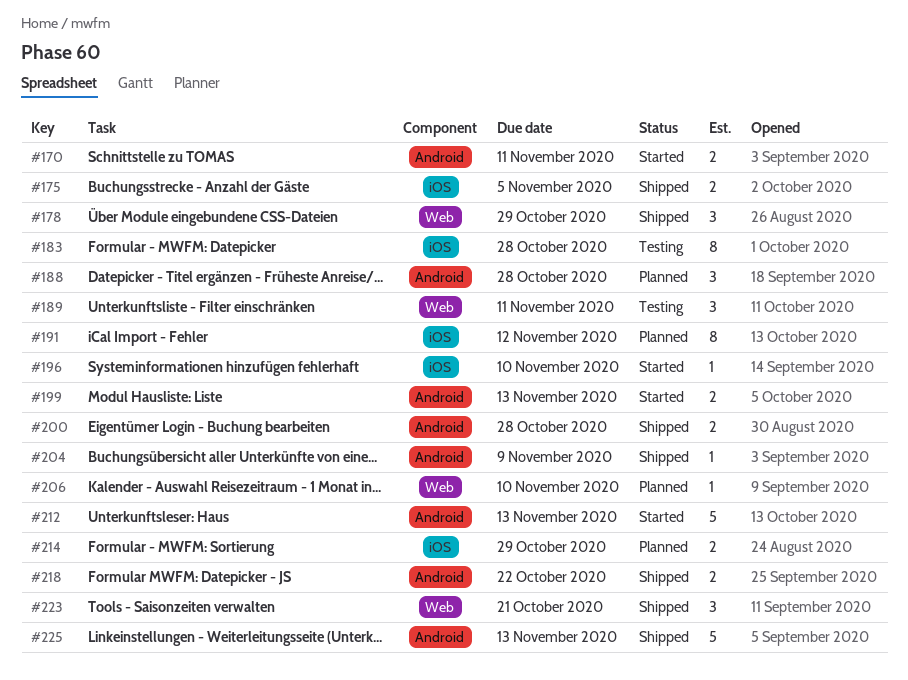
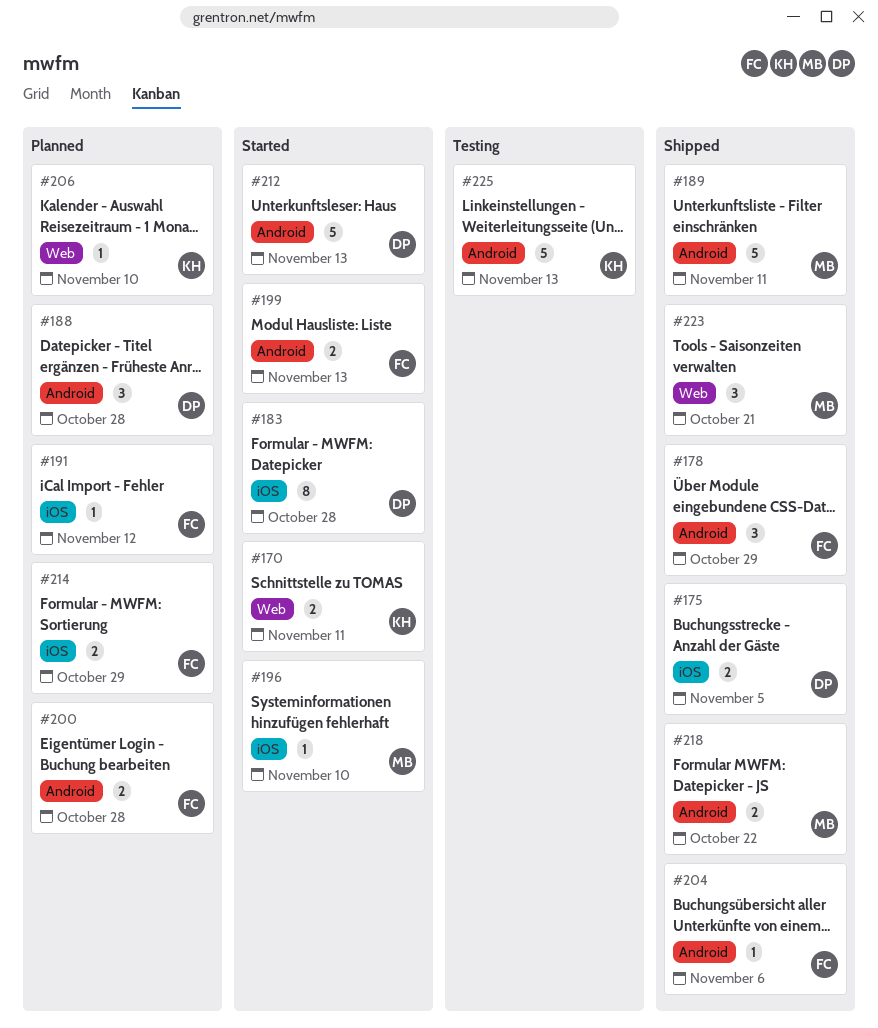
#170, label: Android -> Web
#178, label: Web -> Android
#183, status: Testing -> Started
#189, status: Testing -> Shipped
#189, label: Web -> Android
#189, estimate: 3 -> 5
#191, estimate: 8 -> 1
#200, status: Shipped -> Planned
#204, due: Nov 9 -> Nov 6
#225, status: Shipped -> Testing

